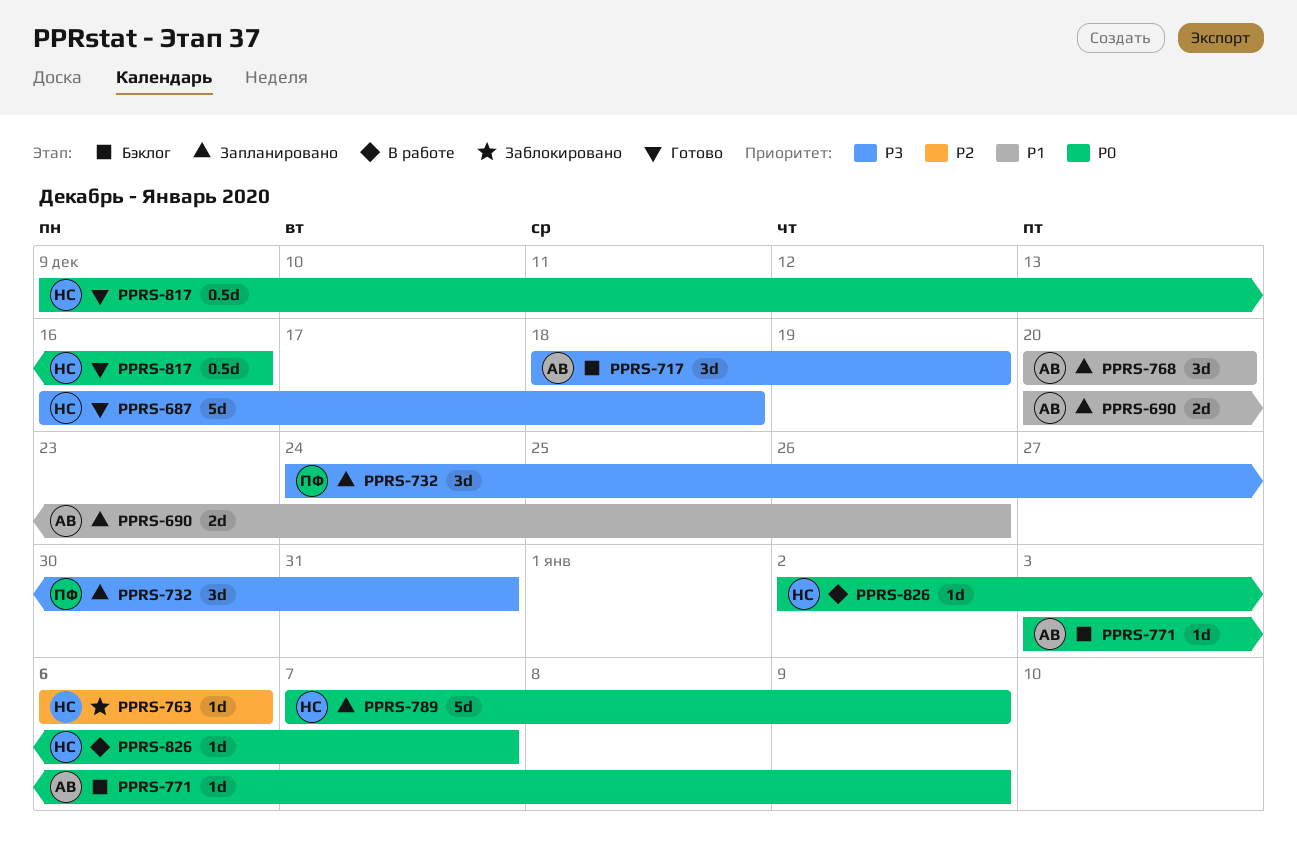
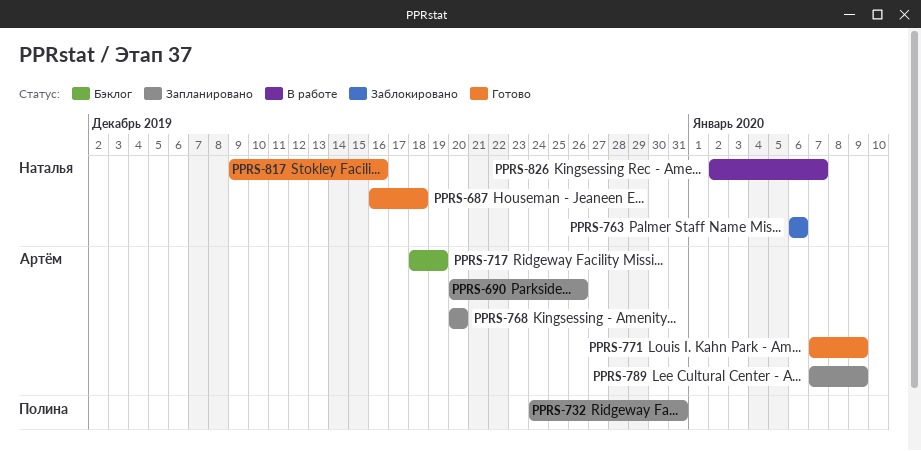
PPRS-771, status: Бэклог -> Готово
PPRS-771, start: Jan 3 -> Jan 7
PPRS-789, owner: Наталья -> Артём

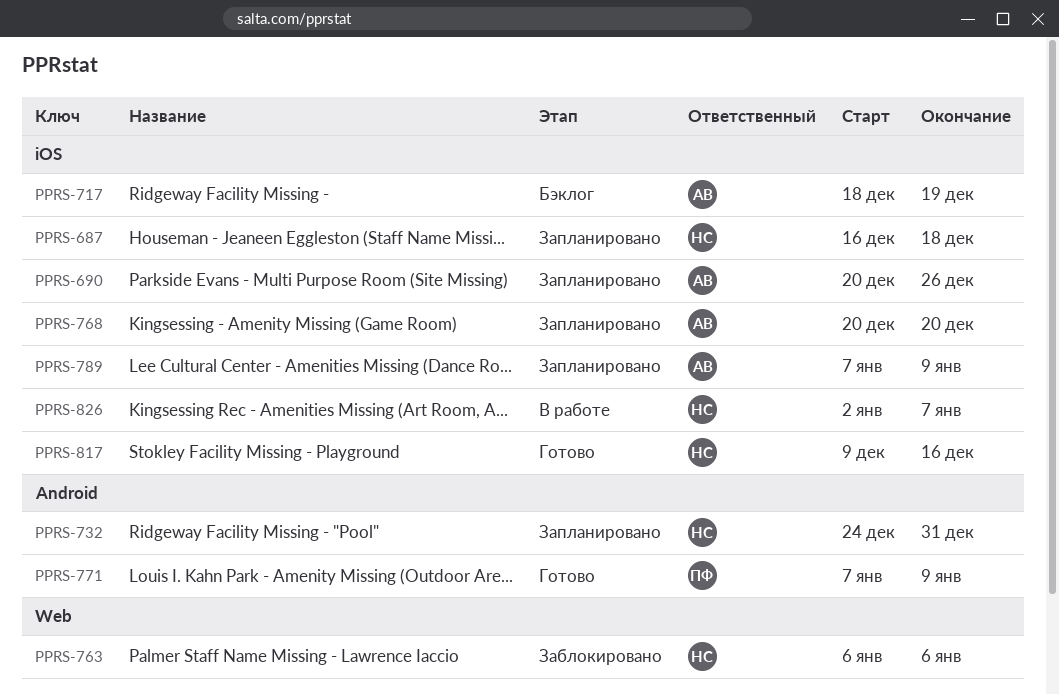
PPRS-687, status: Готово -> Запланировано
PPRS-732, owner: Полина -> Наталья
PPRS-771, owner: Артём -> Полина

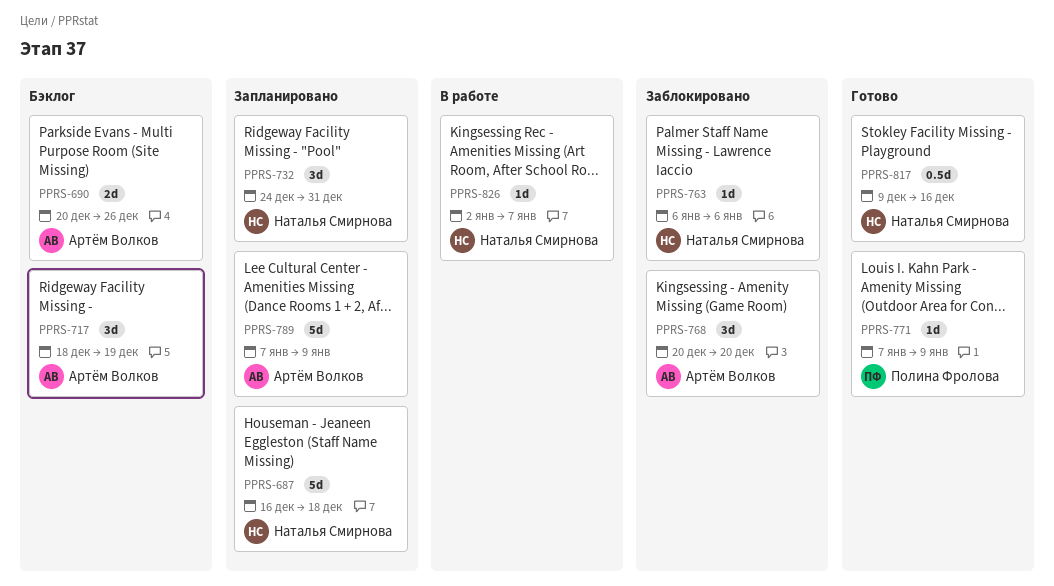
PPRS-690, status: Запланировано -> Бэклог
PPRS-768, status: Запланировано -> Заблокировано

